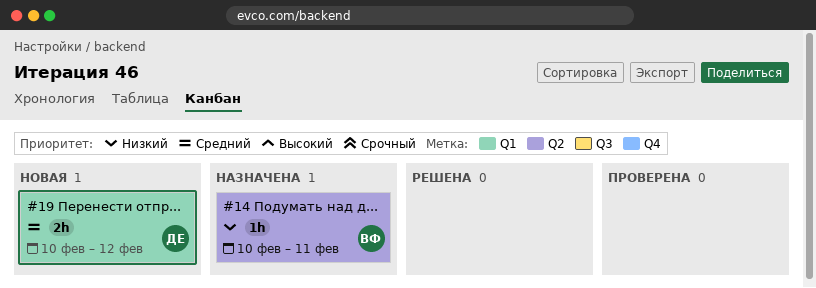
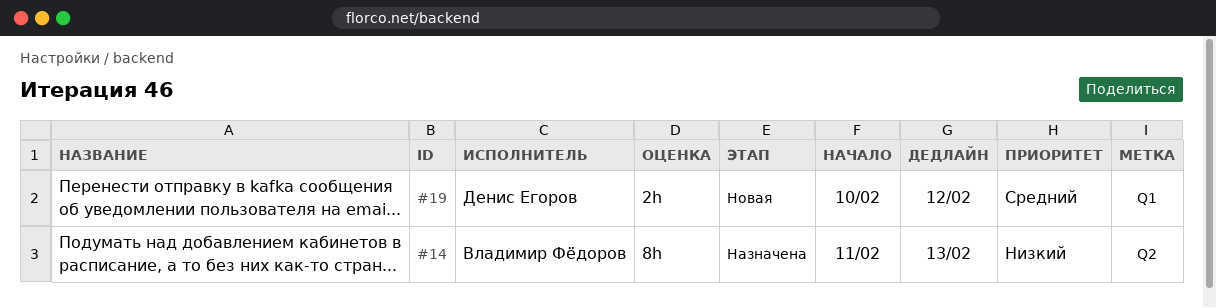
#14, estimate: 1h -> 8h
#14, start: Feb 10 -> Feb 11
#14, due: Feb 11 -> Feb 13

